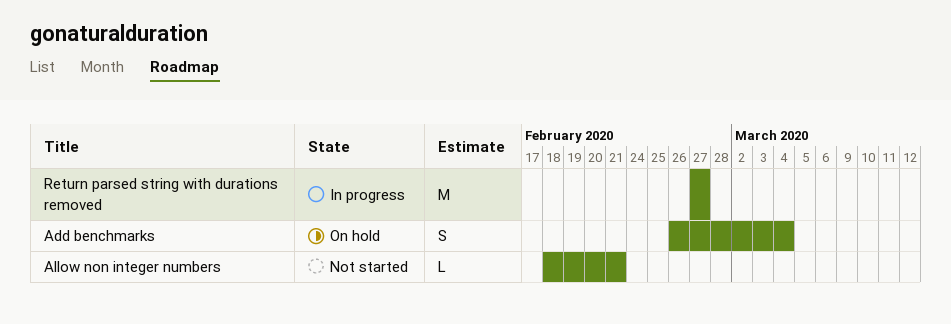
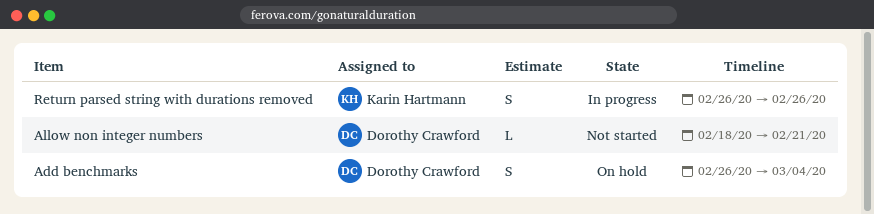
Return parsed string with durations removed, estimate: M -> S
Return parsed string with durations removed, start: Feb 27 -> Feb 26
Return parsed string with durations removed, due: Feb 27 -> Feb 26

